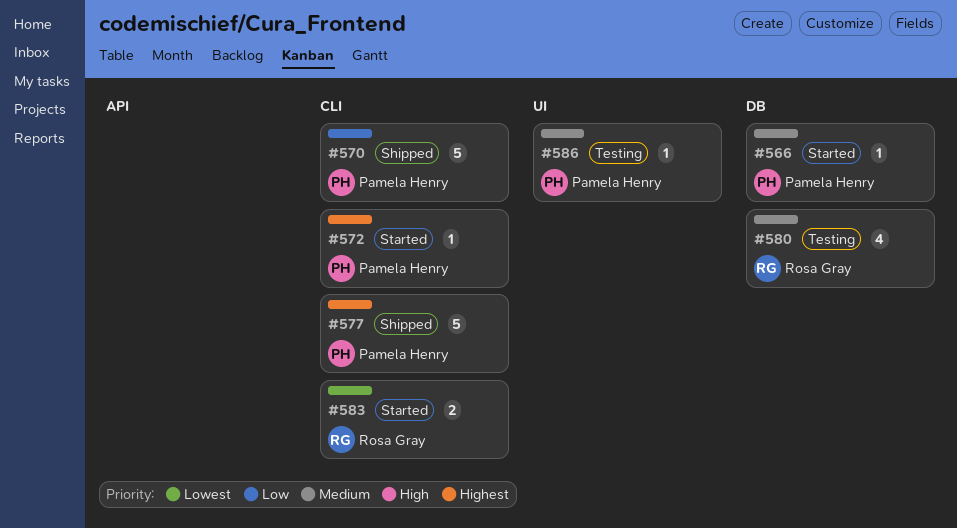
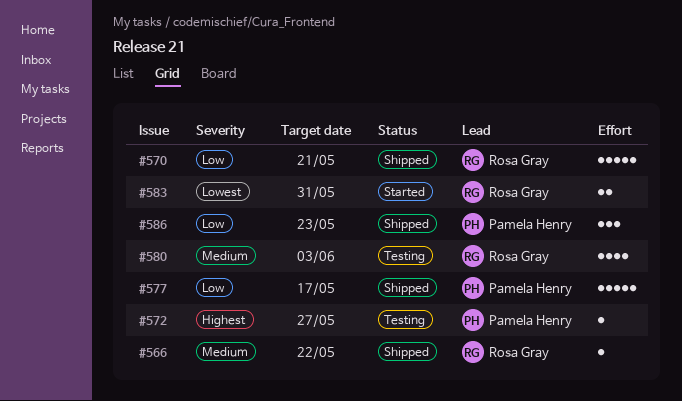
#566, status: Started -> Shipped
#566, owner: Pamela Henry -> Rosa Gray
#570, owner: Pamela Henry -> Rosa Gray
#572, status: Started -> Testing
#577, priority: Highest -> Low
#586, status: Testing -> Shipped
#586, priority: Medium -> Low
#586, estimate: 1 -> 3

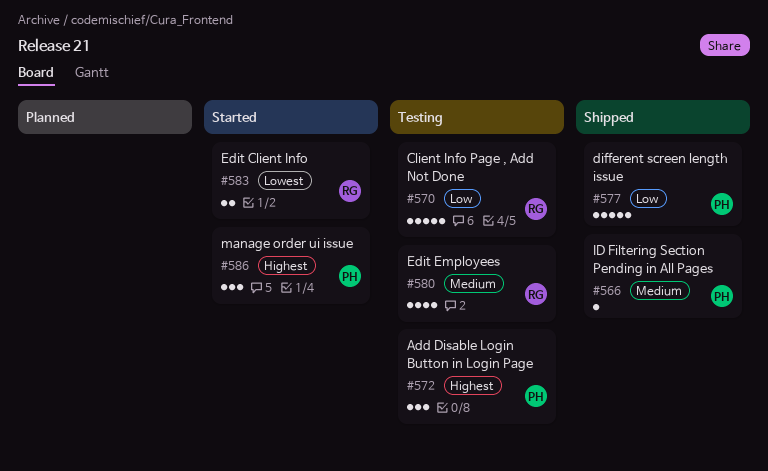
#566, owner: Rosa Gray -> Pamela Henry
#570, status: Shipped -> Testing
#572, estimate: 1 -> 3
#586, status: Shipped -> Started
#586, priority: Low -> Highest

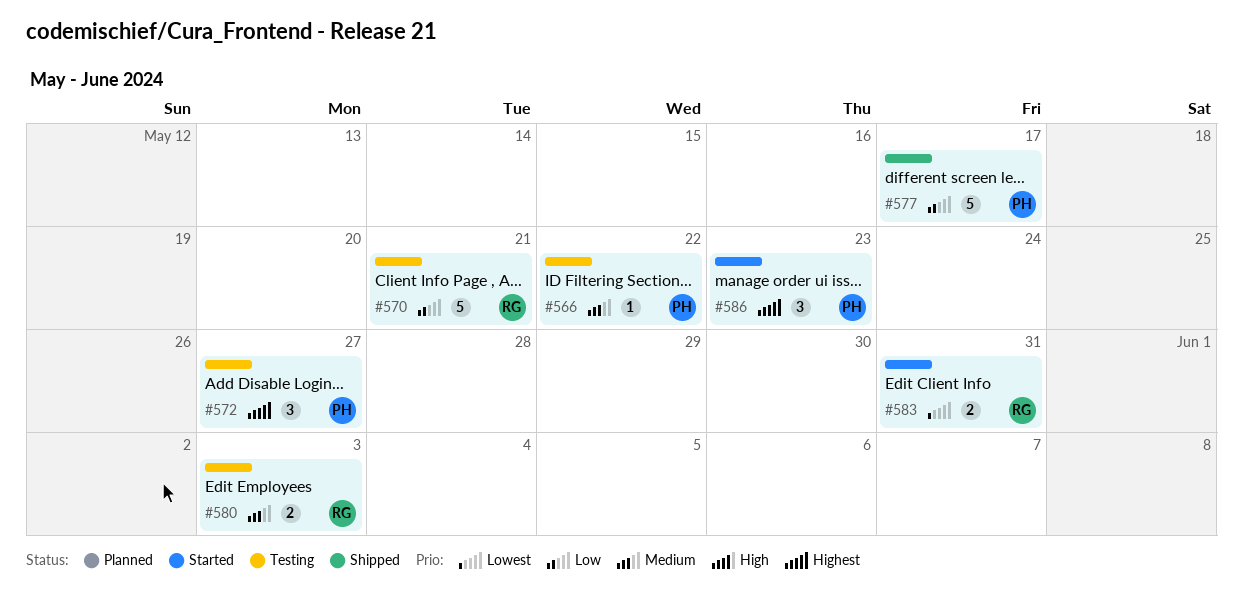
#566, status: Shipped -> Testing
#580, estimate: 4 -> 2

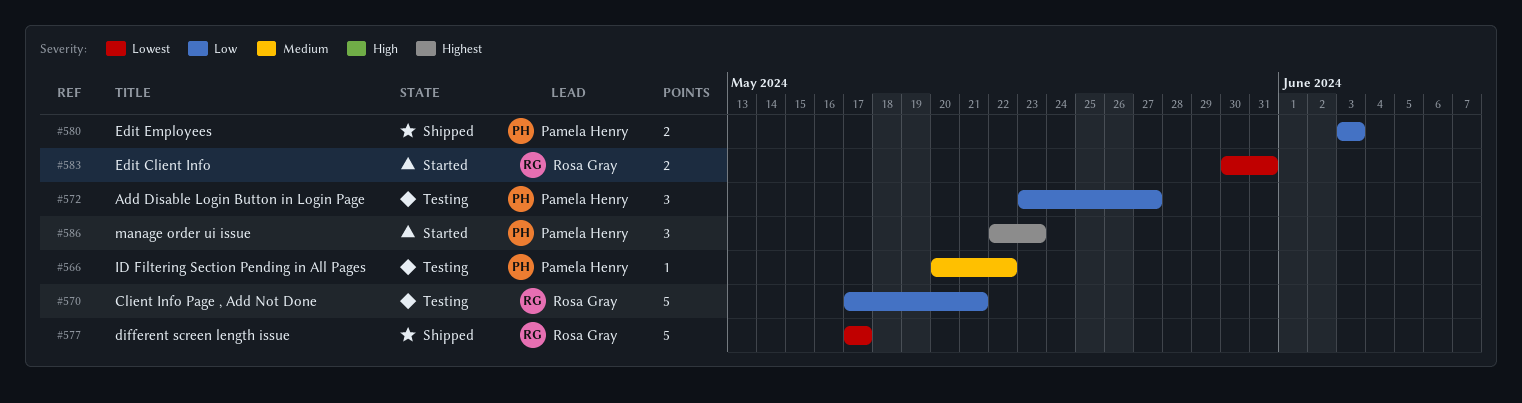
#572, priority: Highest -> Low
#577, owner: Pamela Henry -> Rosa Gray
#577, priority: Low -> Lowest
#580, status: Testing -> Shipped
#580, owner: Rosa Gray -> Pamela Henry
#580, priority: Medium -> Low

